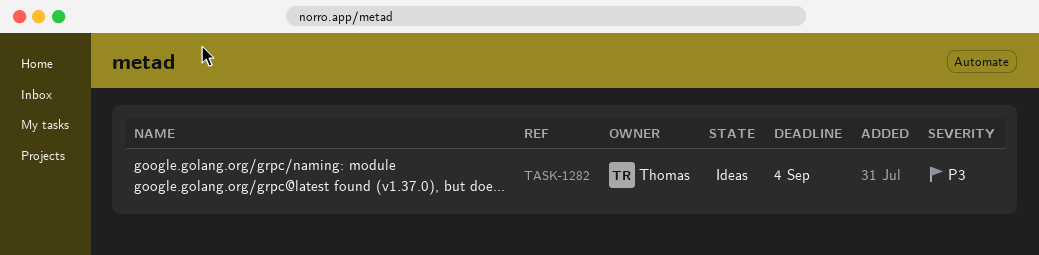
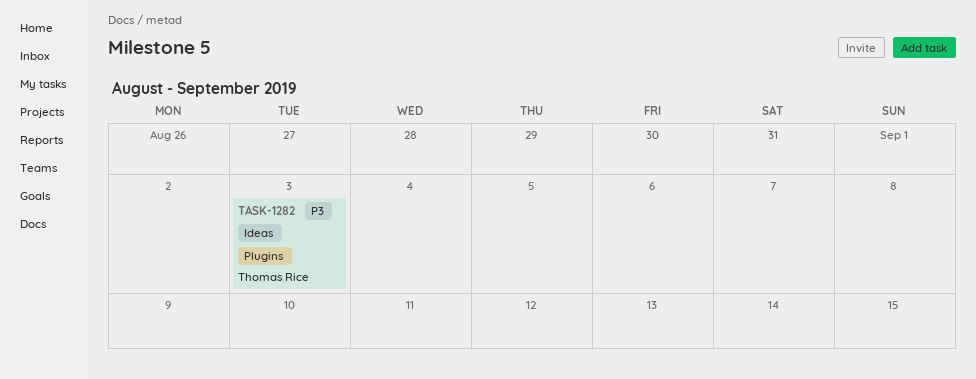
TASK-1282, due: Sep 4 -> Sep 3

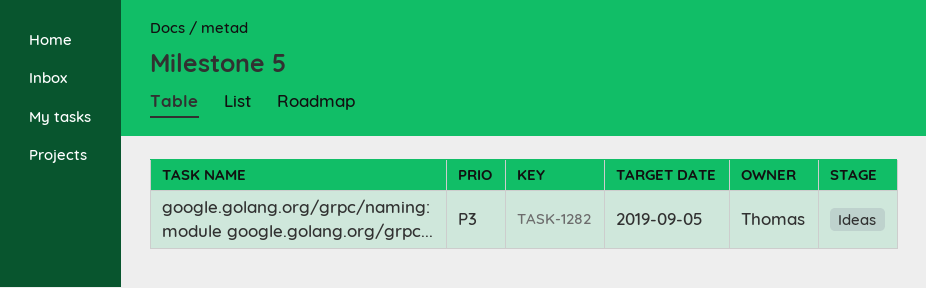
TASK-1282, due: Sep 3 -> Sep 5

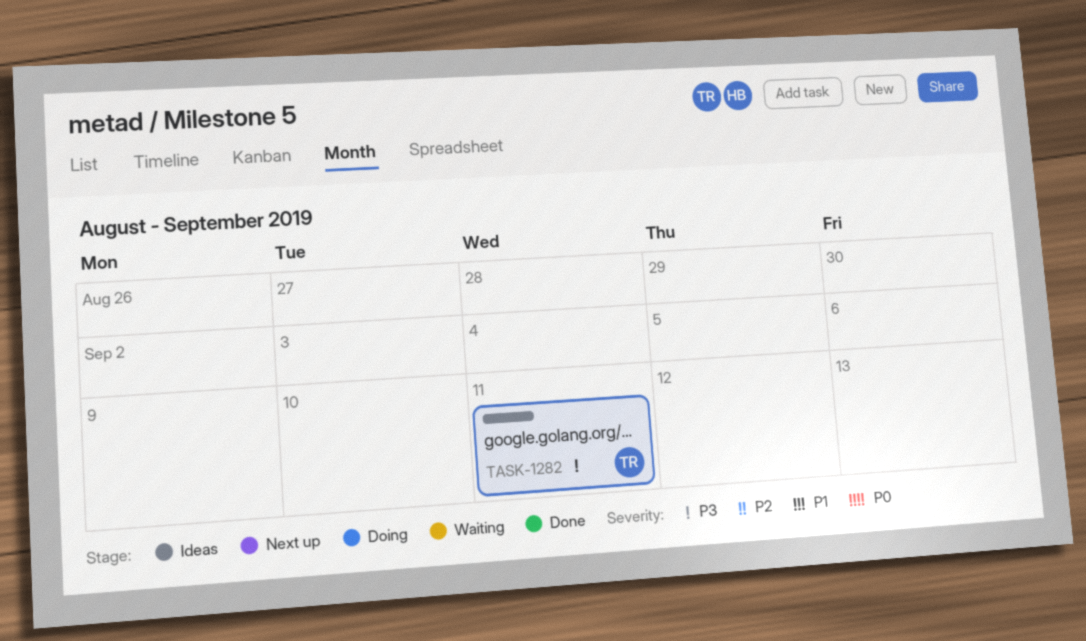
TASK-1282, due: Sep 5 -> Sep 11

